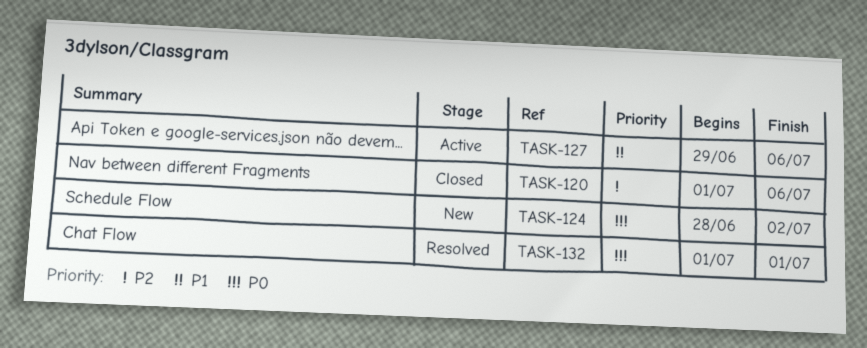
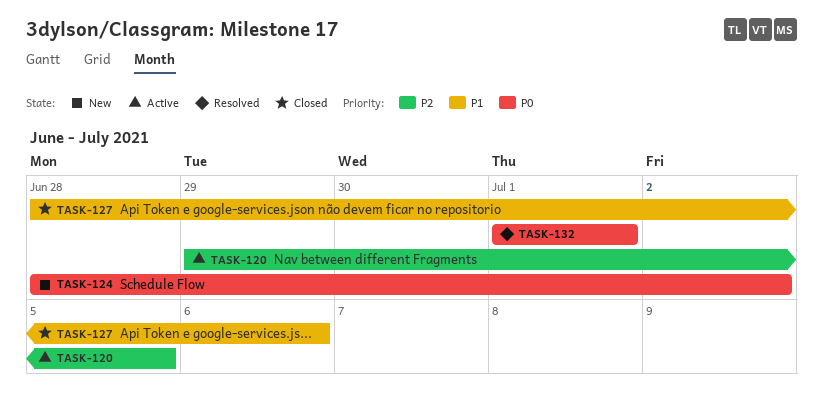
TASK-120, status: Closed -> Active
TASK-120, start: Jul 1 -> Jun 29
TASK-120, due: Jul 6 -> Jul 5
TASK-127, status: Active -> Closed
TASK-127, start: Jun 29 -> Jun 28

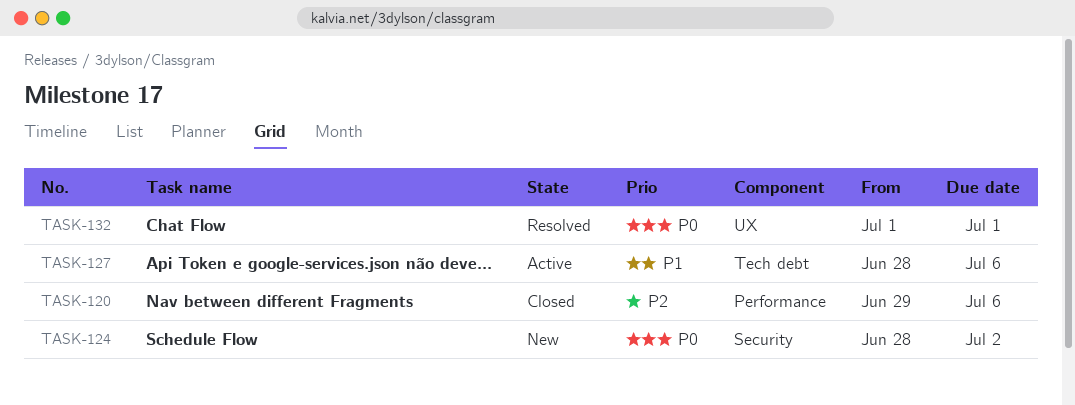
TASK-120, status: Active -> Closed
TASK-120, due: Jul 5 -> Jul 6
TASK-127, status: Closed -> Active

